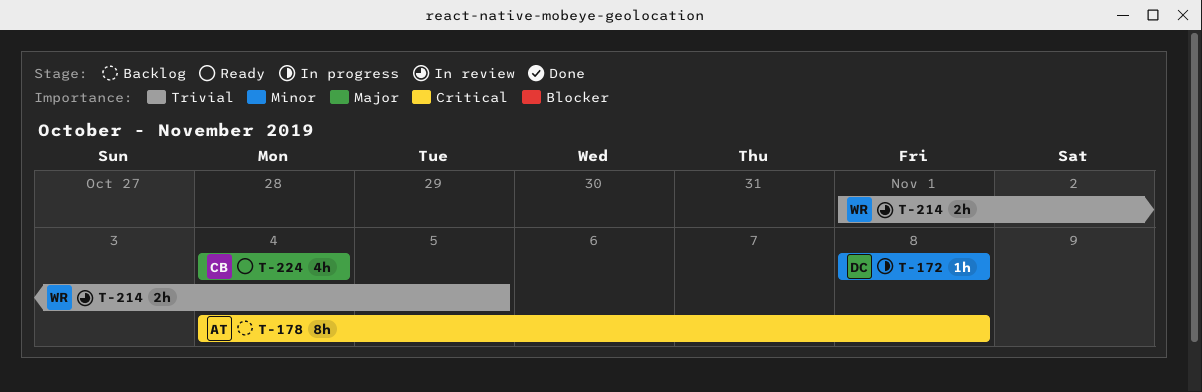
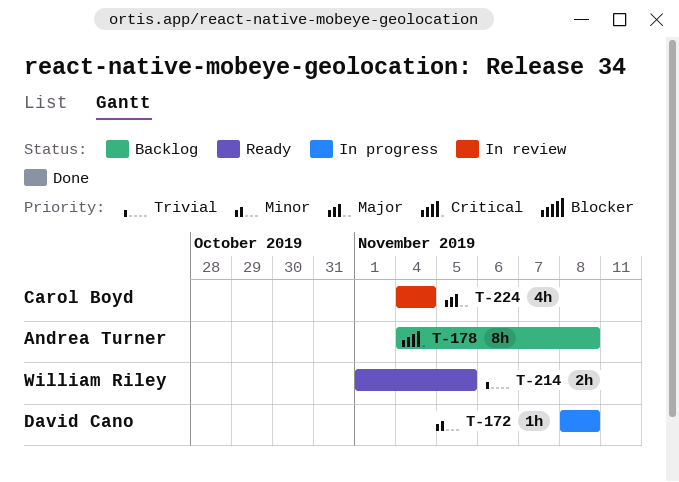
T-214, status: In review -> Ready
T-224, status: Ready -> In review

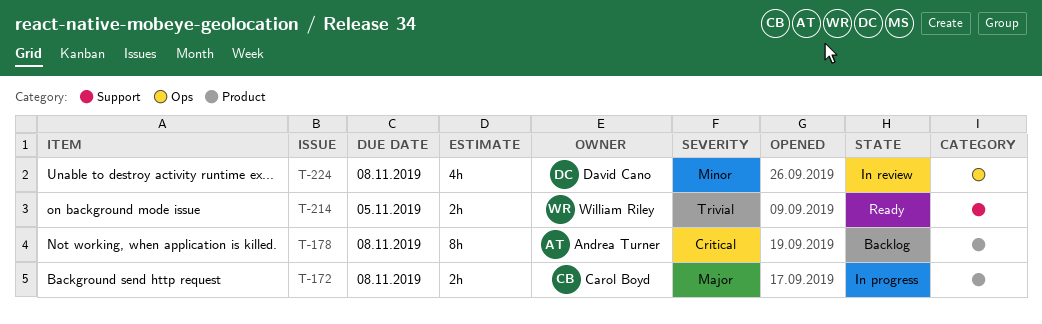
T-172, owner: David Cano -> Carol Boyd
T-172, priority: Minor -> Major
T-172, estimate: 1h -> 2h
T-224, owner: Carol Boyd -> David Cano
T-224, priority: Major -> Minor
T-224, due: Nov 4 -> Nov 8

